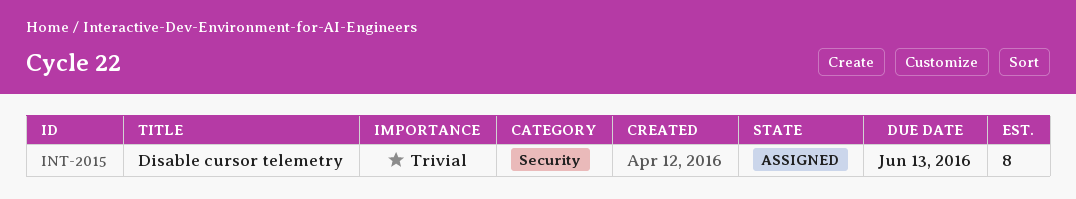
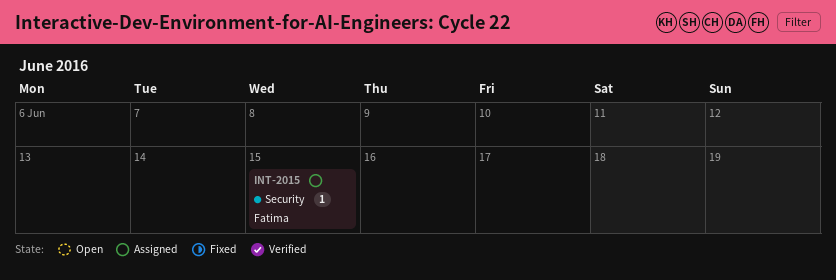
INT-2015, estimate: 8 -> 1
INT-2015, due: Jun 13 -> Jun 15

